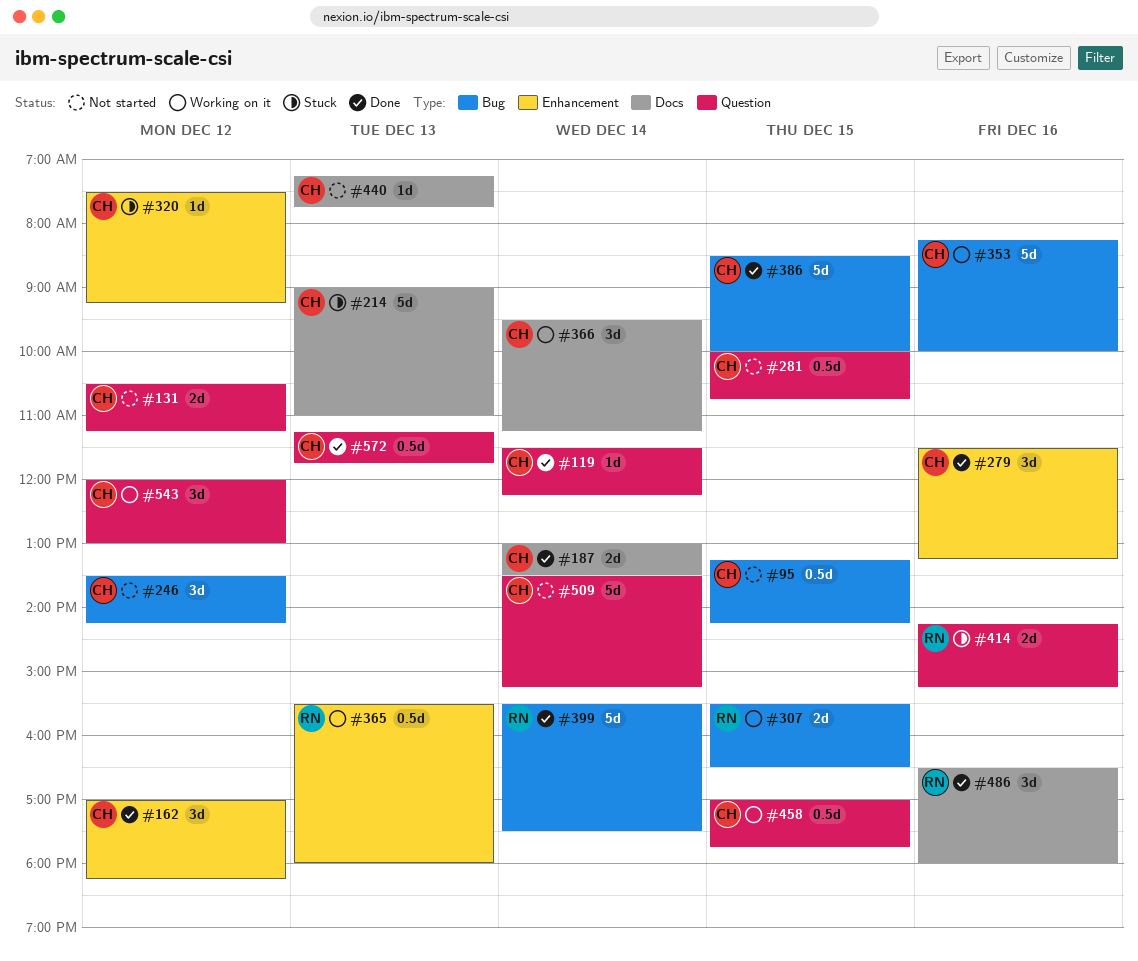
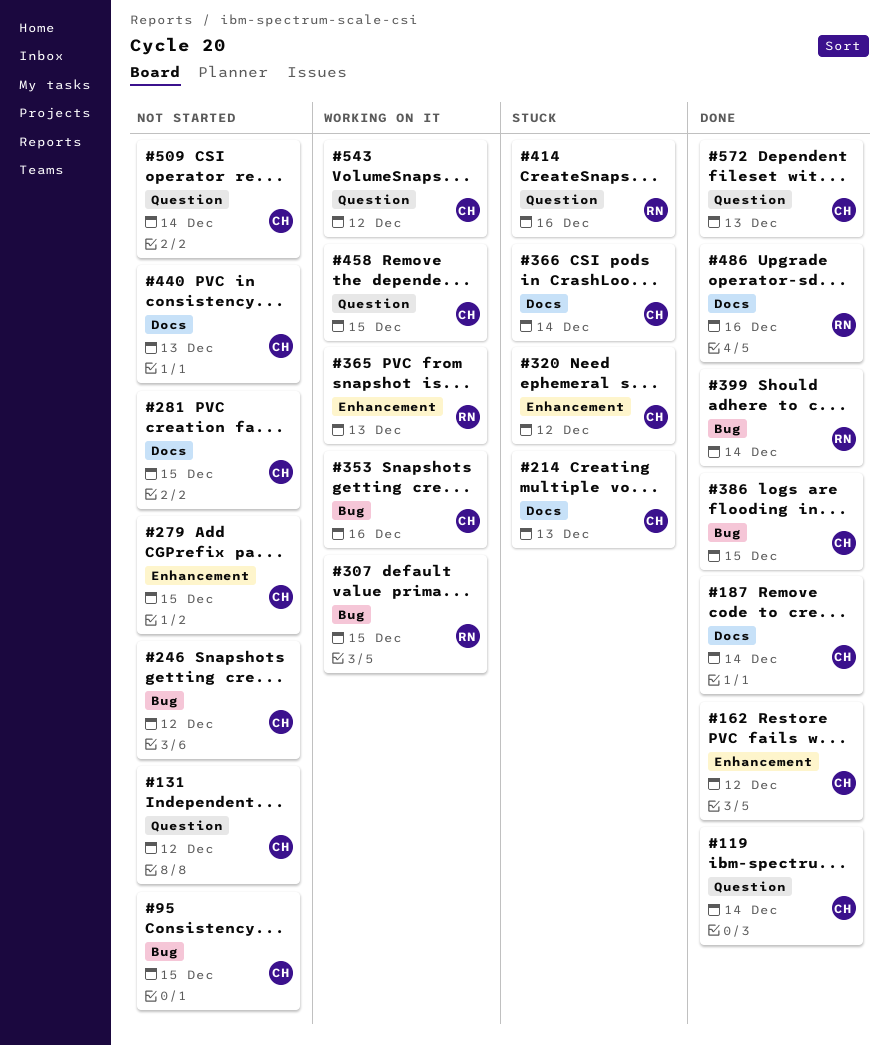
#279, status: Done -> Not started
#279, day: Dec 16 -> Dec 15
#281, label: Question -> Docs
#366, status: Working on it -> Stuck

